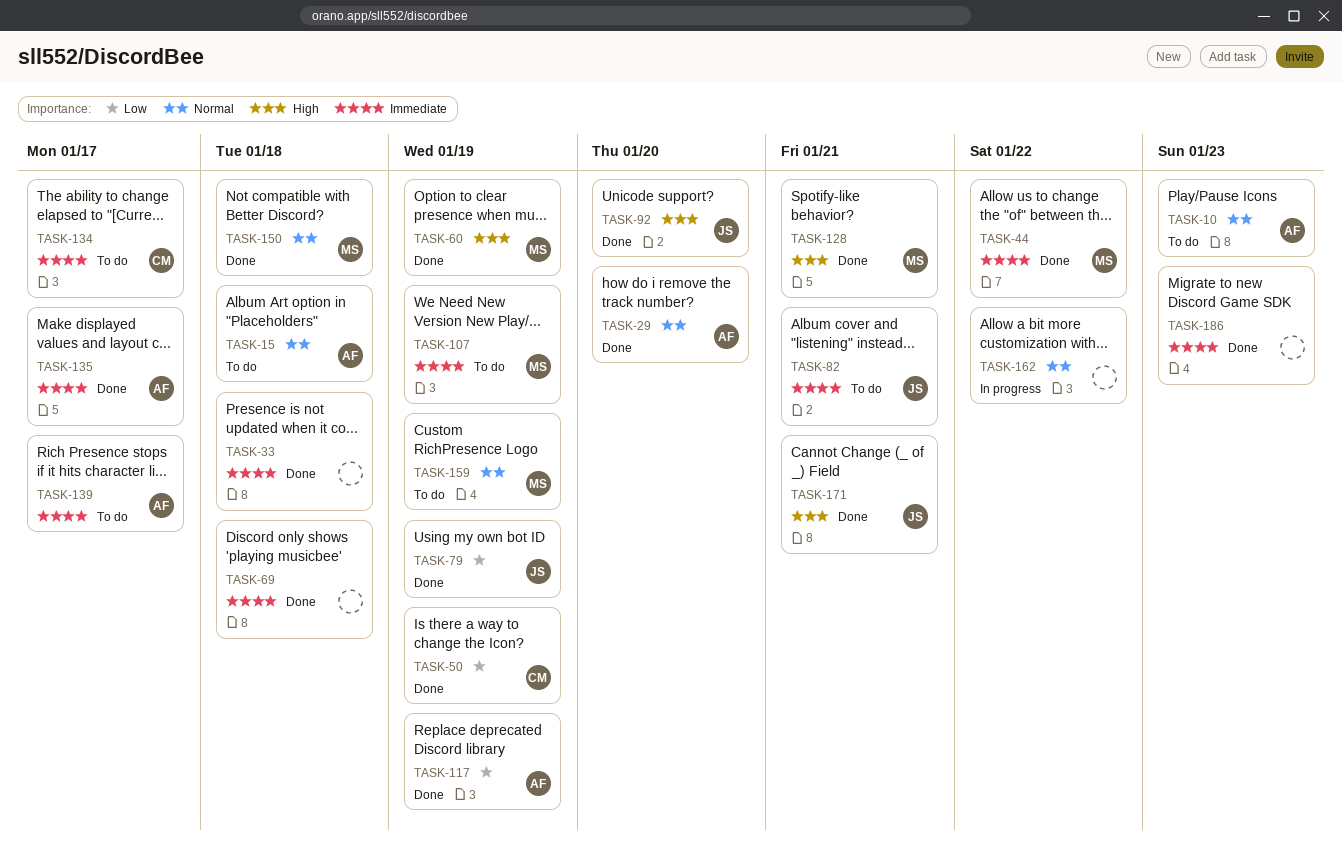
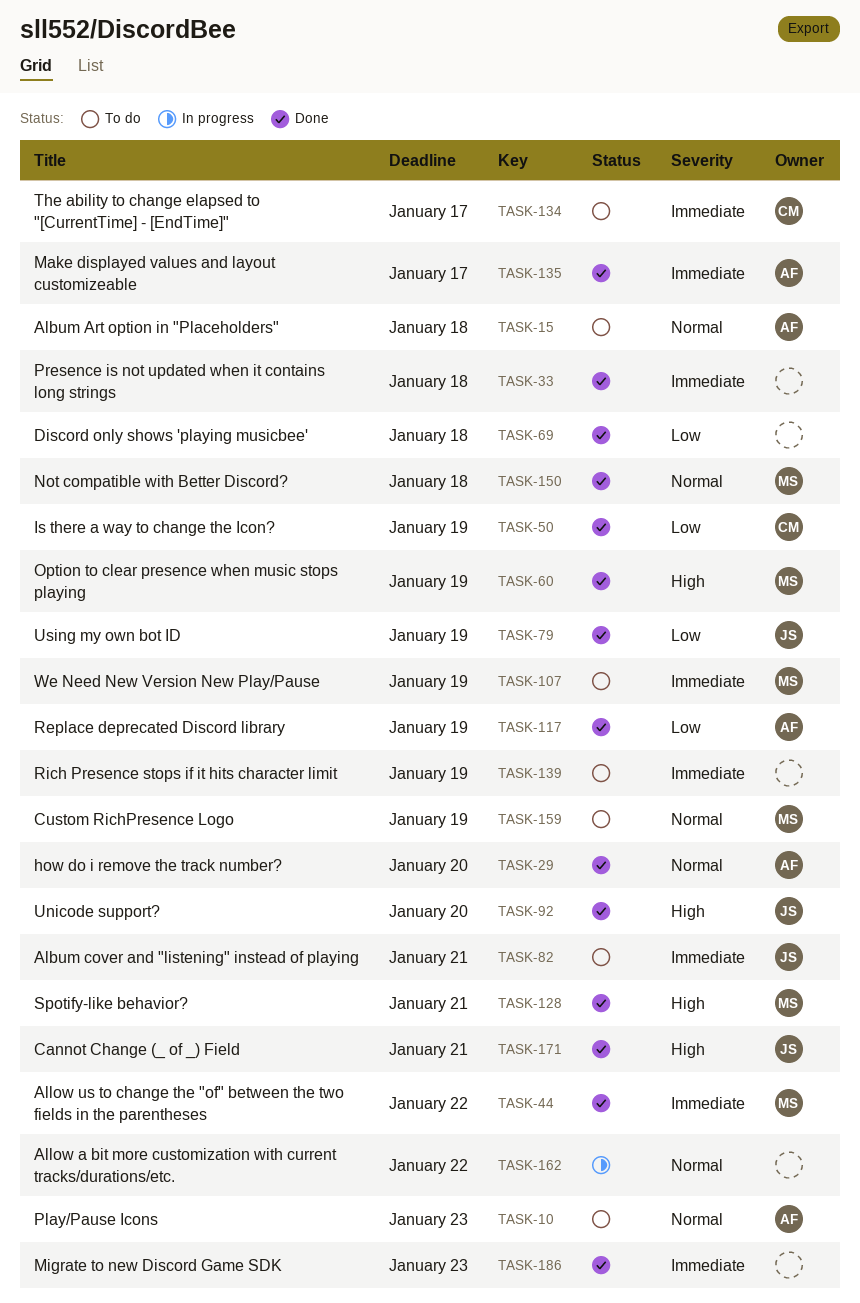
TASK-69, priority: Immediate -> Low
TASK-139, owner: AF -> none
TASK-139, due: Jan 17 -> Jan 19

